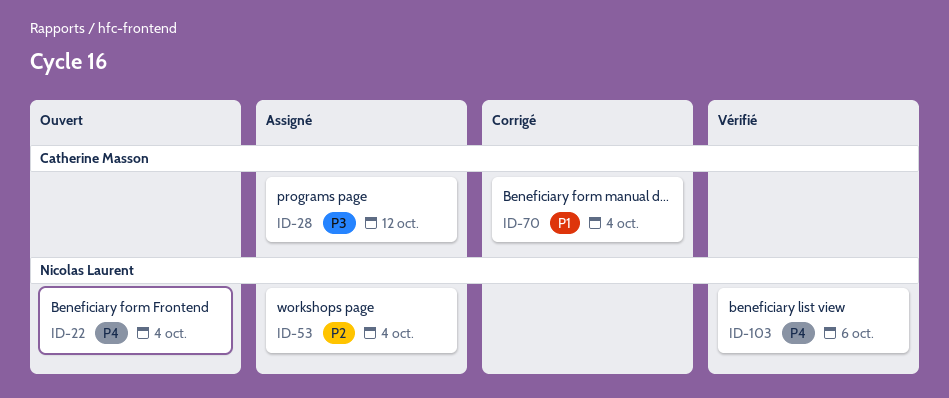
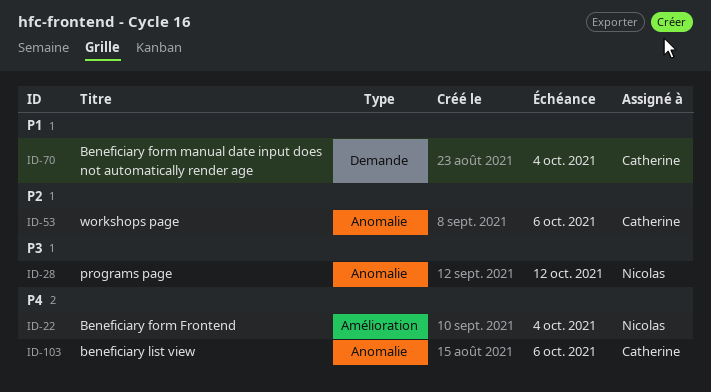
ID-28, owner: Catherine Masson -> Nicolas Laurent
ID-53, owner: Nicolas Laurent -> Catherine Masson
ID-53, due: Oct 4 -> Oct 6
ID-103, owner: Nicolas Laurent -> Catherine Masson

